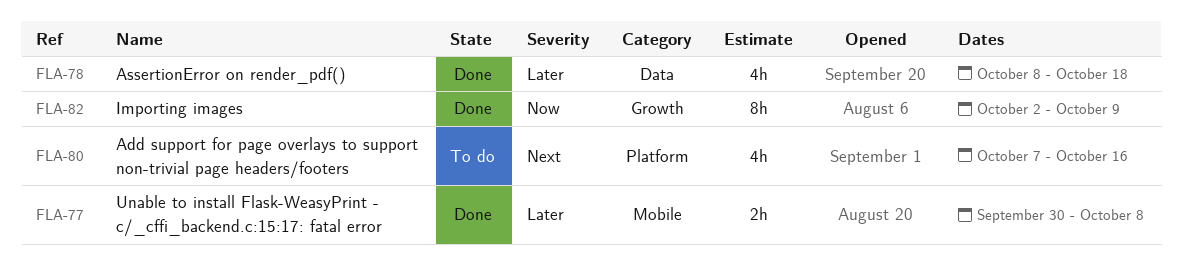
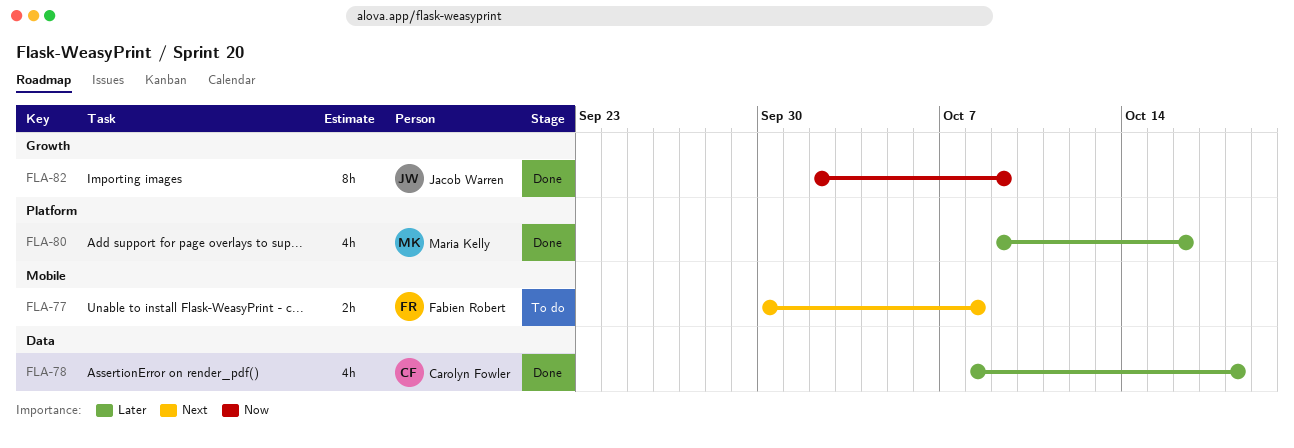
FLA-77, status: Done -> To do
FLA-77, priority: Later -> Next
FLA-80, status: To do -> Done
FLA-80, priority: Next -> Later
FLA-80, start: Oct 7 -> Oct 9

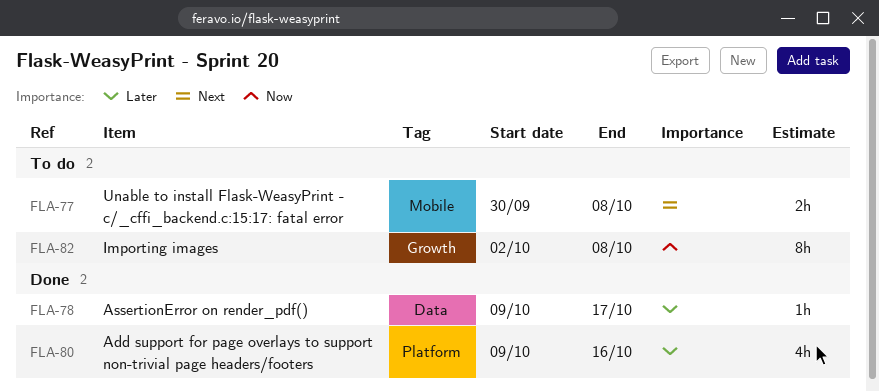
FLA-78, estimate: 4h -> 1h
FLA-78, start: Oct 8 -> Oct 9
FLA-78, due: Oct 18 -> Oct 17
FLA-82, status: Done -> To do
FLA-82, due: Oct 9 -> Oct 8

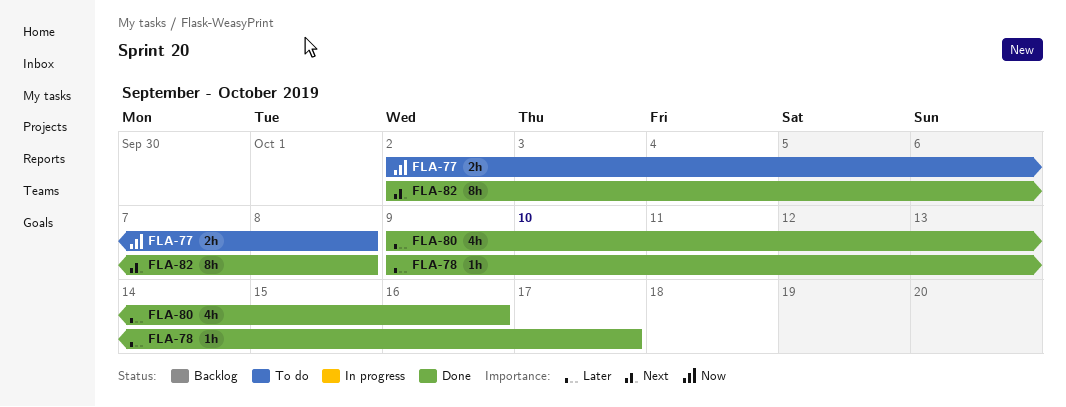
FLA-77, priority: Next -> Now
FLA-77, start: Sep 30 -> Oct 2
FLA-82, status: To do -> Done
FLA-82, priority: Now -> Next

